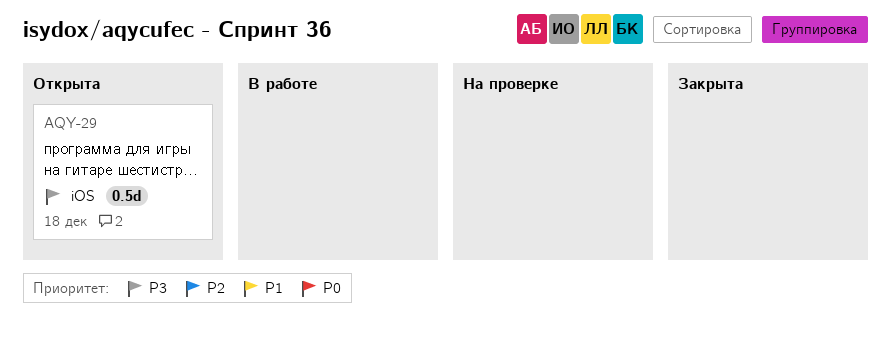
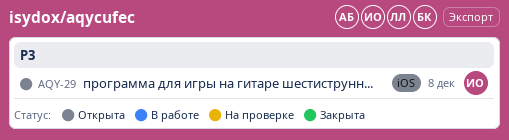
AQY-29, due: Dec 18 -> Dec 8

